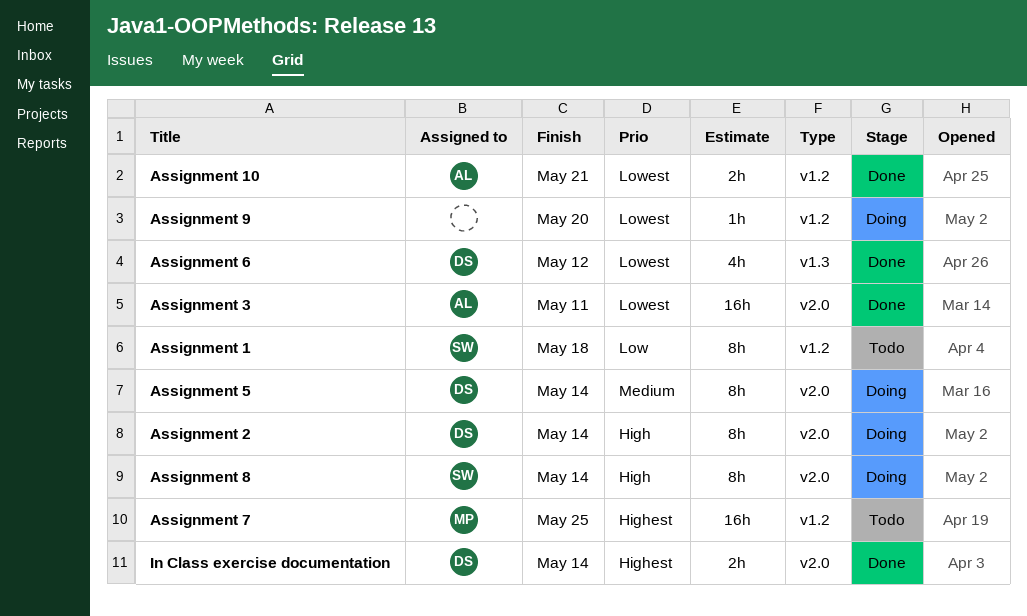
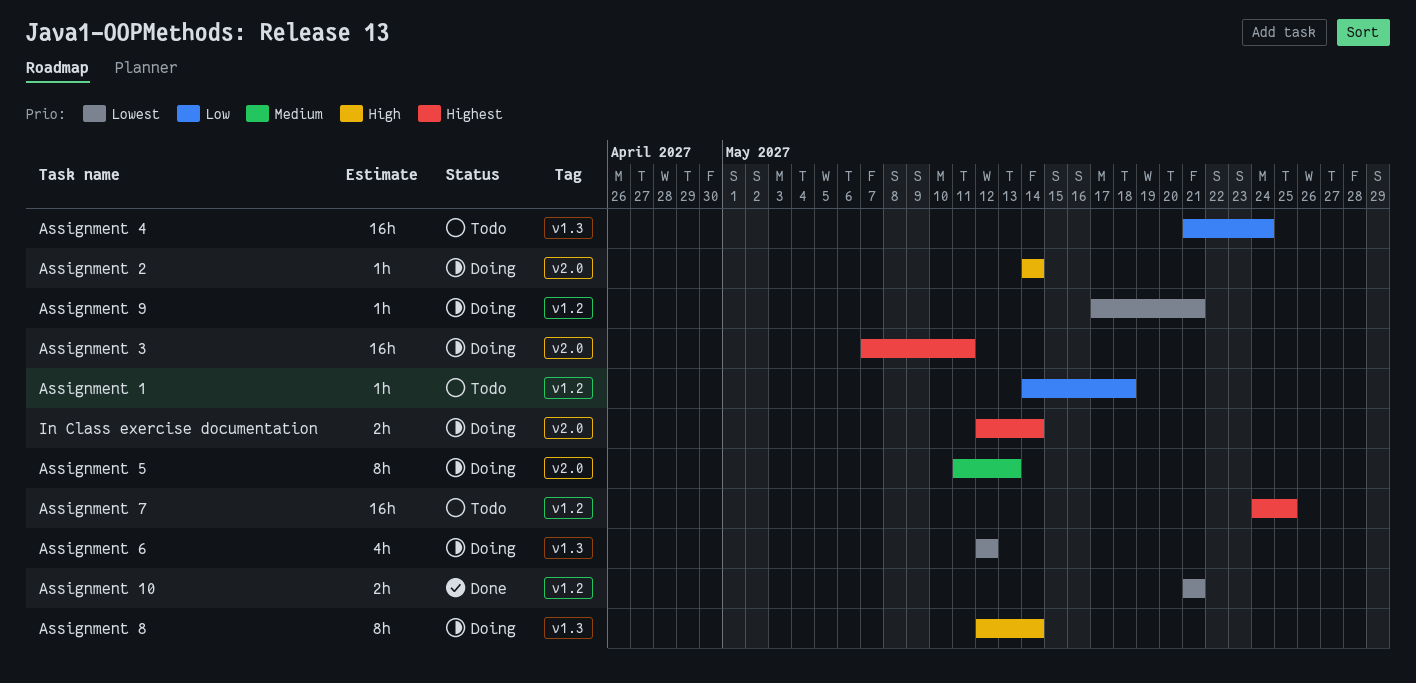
Assignment 1, estimate: 8h -> 1h
Assignment 2, estimate: 8h -> 1h
Assignment 3, status: Done -> Doing
Assignment 3, priority: Lowest -> Highest
Assignment 4: none -> present
Assignment 5, due: May 14 -> May 13
Assignment 6, status: Done -> Doing
Assignment 8, label: v2.0 -> v1.3
Assignment 9, due: May 20 -> May 21
In Class exercise documentation, status: Done -> Doing

